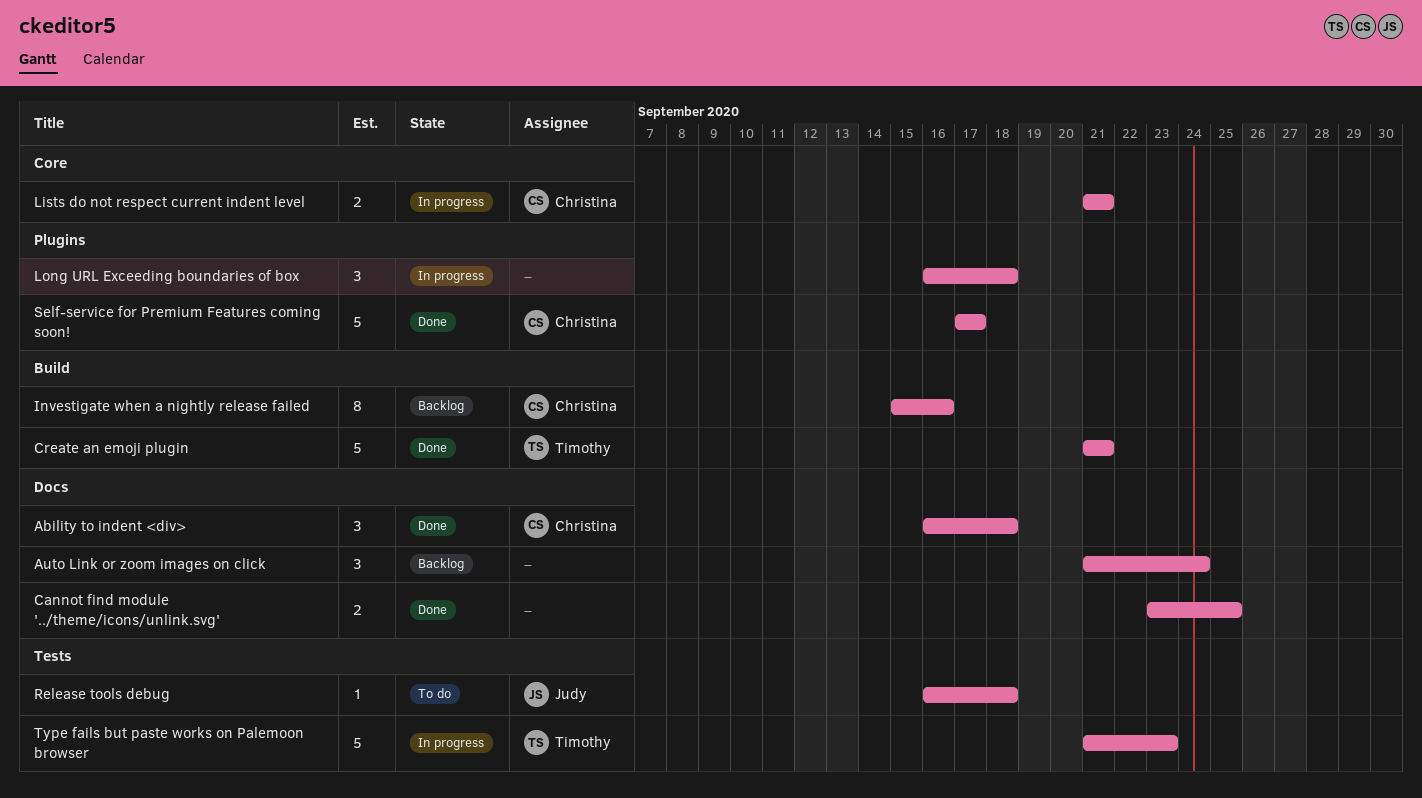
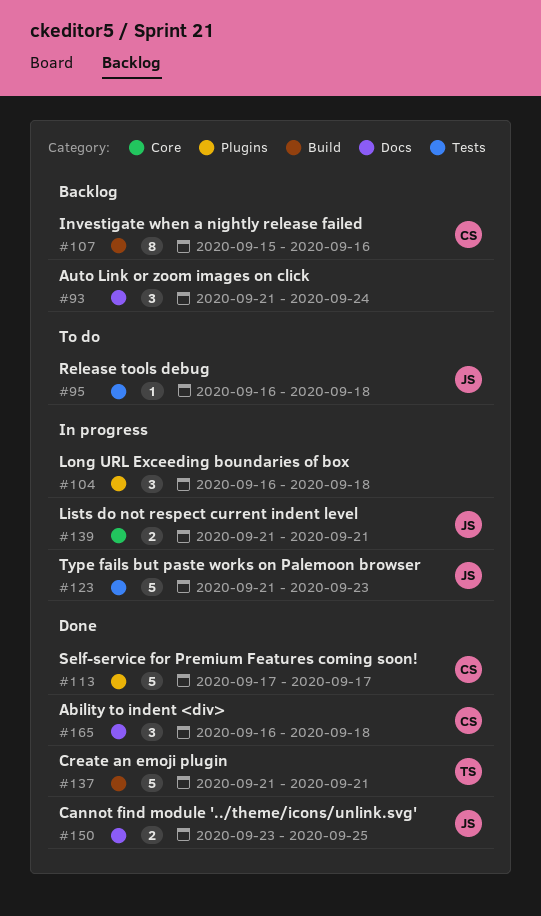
Cannot find module '../theme/icons/unlink.svg', owner: none -> Judy
Lists do not respect current indent level, owner: Christina -> Judy
Type fails but paste works on Palemoon browser, owner: Timothy -> Judy

